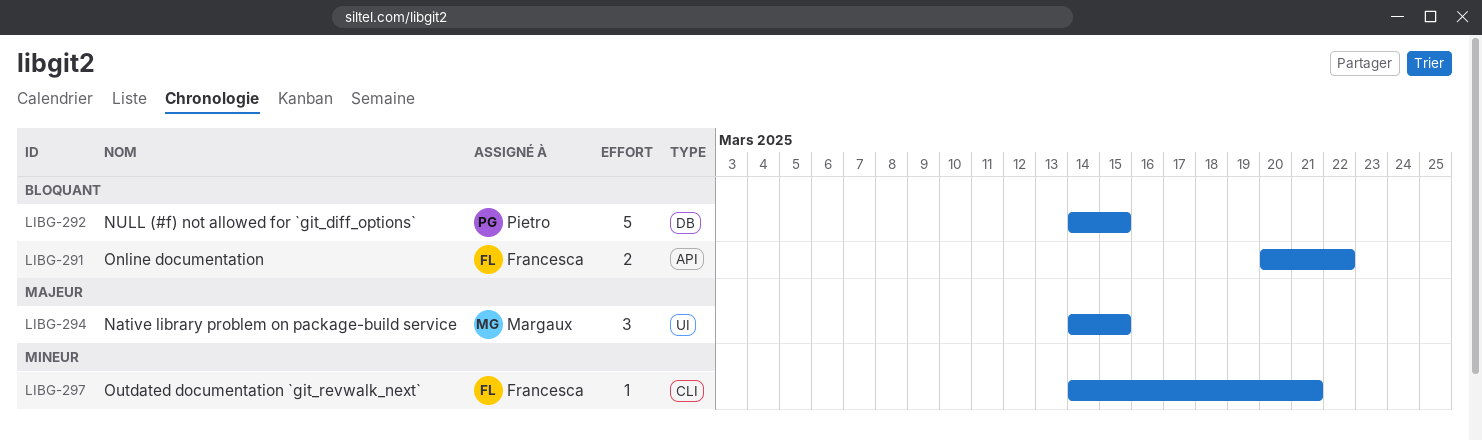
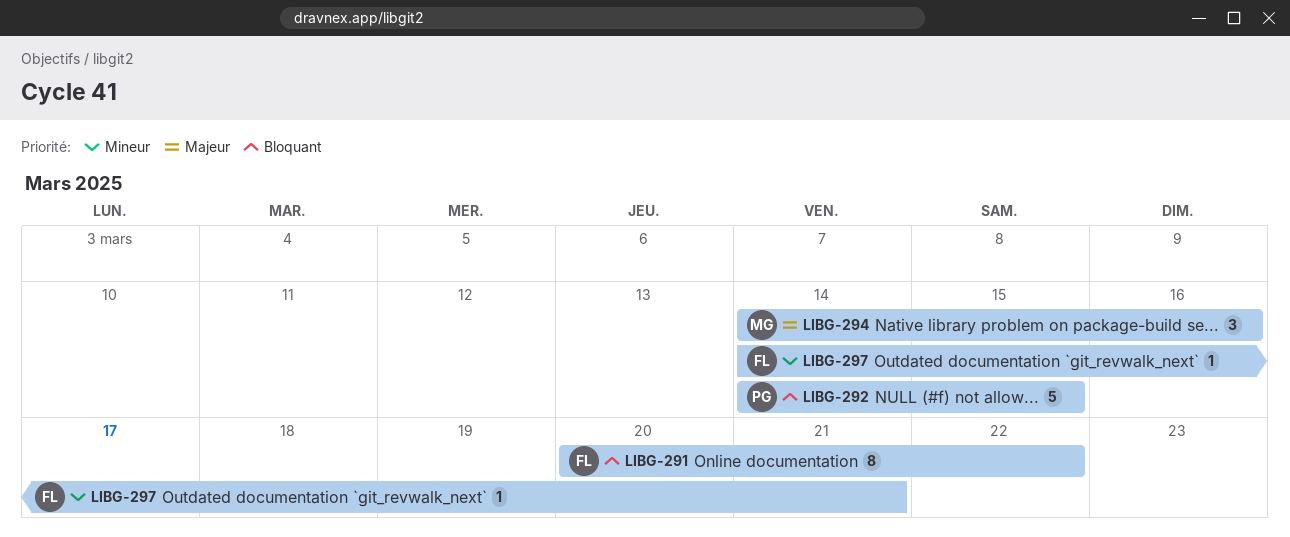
LIBG-291, estimate: 2 -> 8
LIBG-294, due: Mar 15 -> Mar 16

